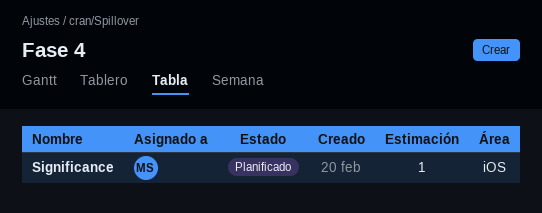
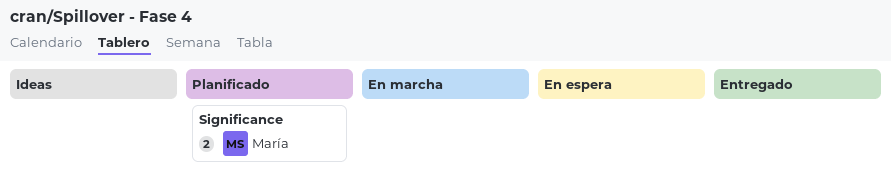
Significance, estimate: 1 -> 2

